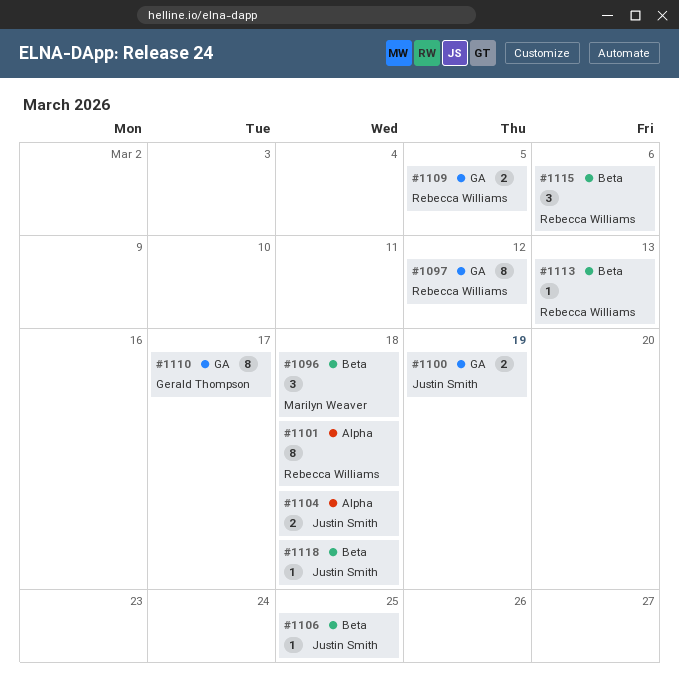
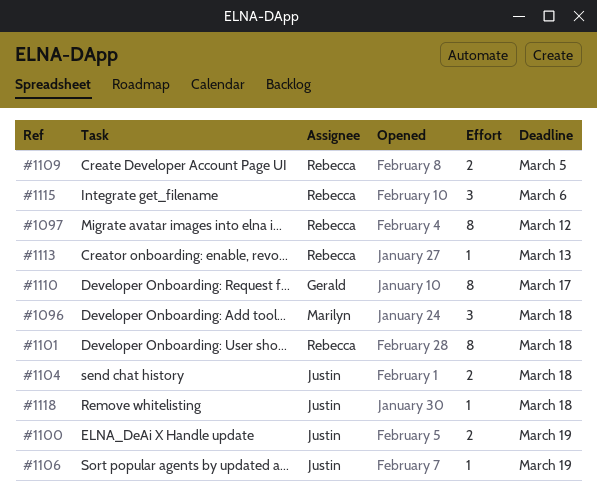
#1106, due: Mar 25 -> Mar 19

